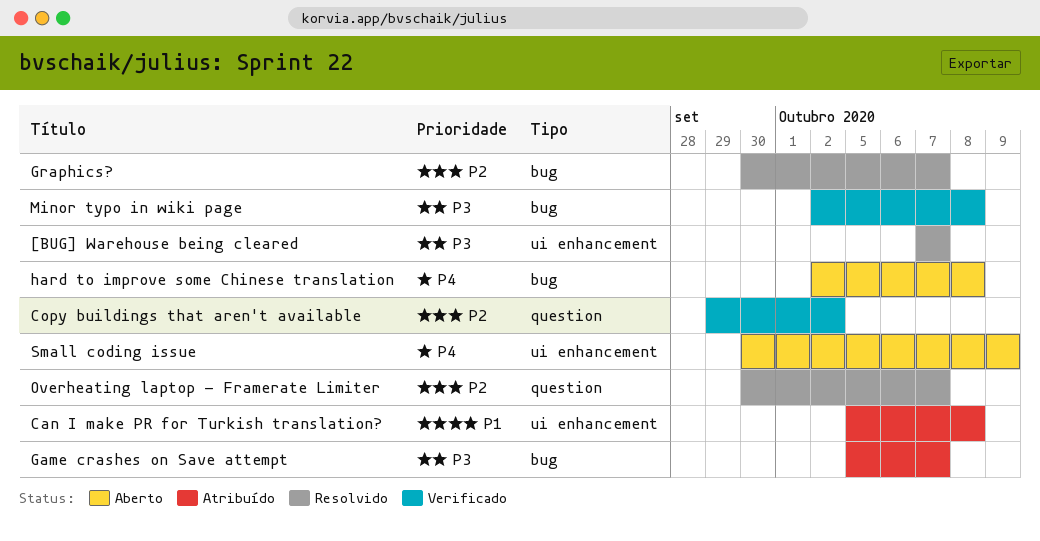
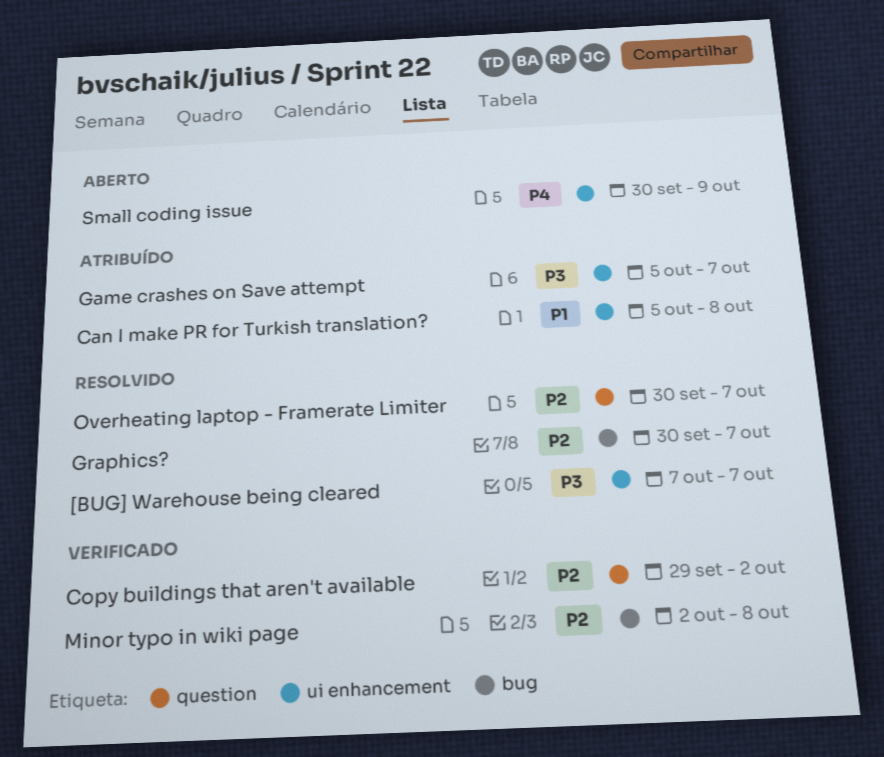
Game crashes on Save attempt, label: bug -> ui enhancement
hard to improve some Chinese translation: present -> none
Minor typo in wiki page, priority: P3 -> P2

